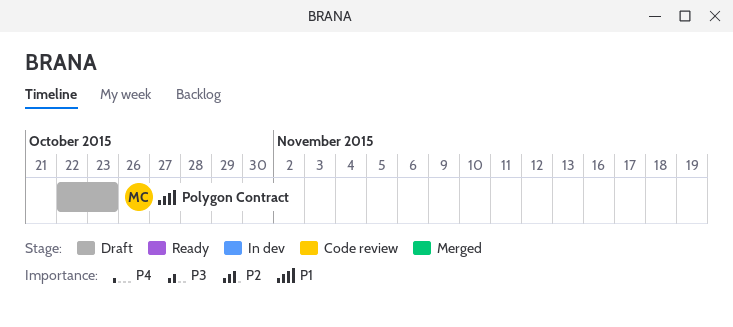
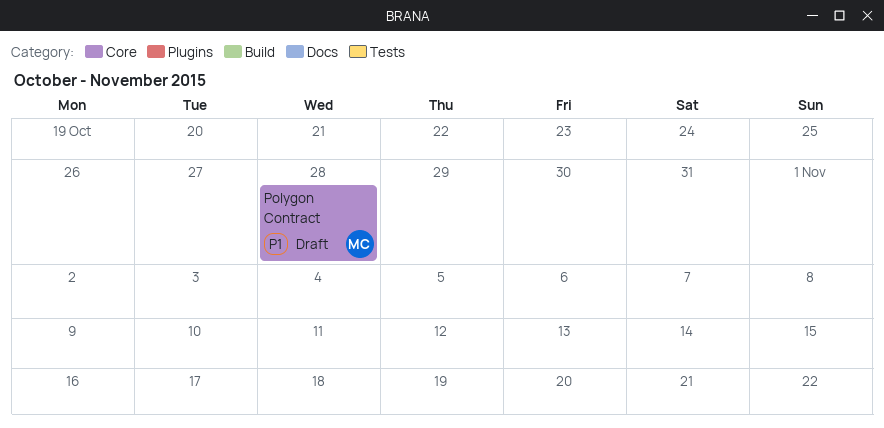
Polygon Contract, due: Oct 23 -> Oct 28

